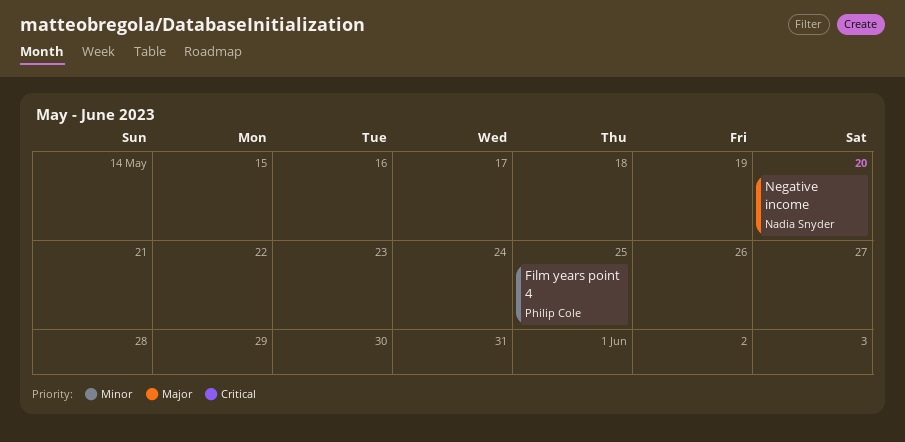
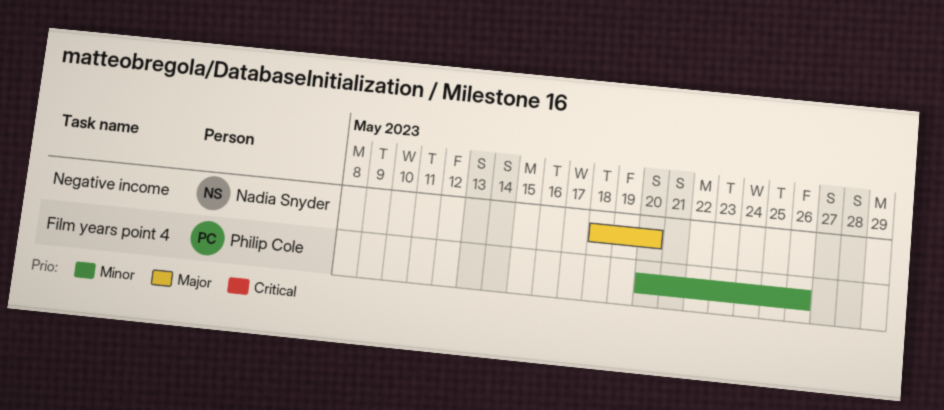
Film years point 4, due: May 25 -> May 26

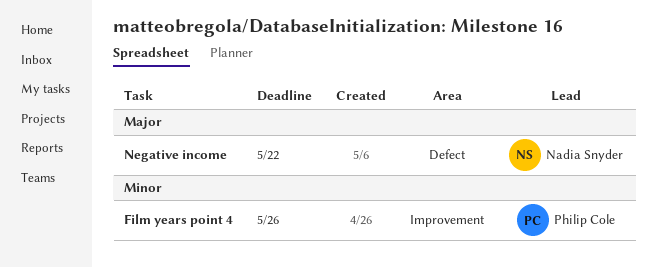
Negative income, due: May 20 -> May 22

